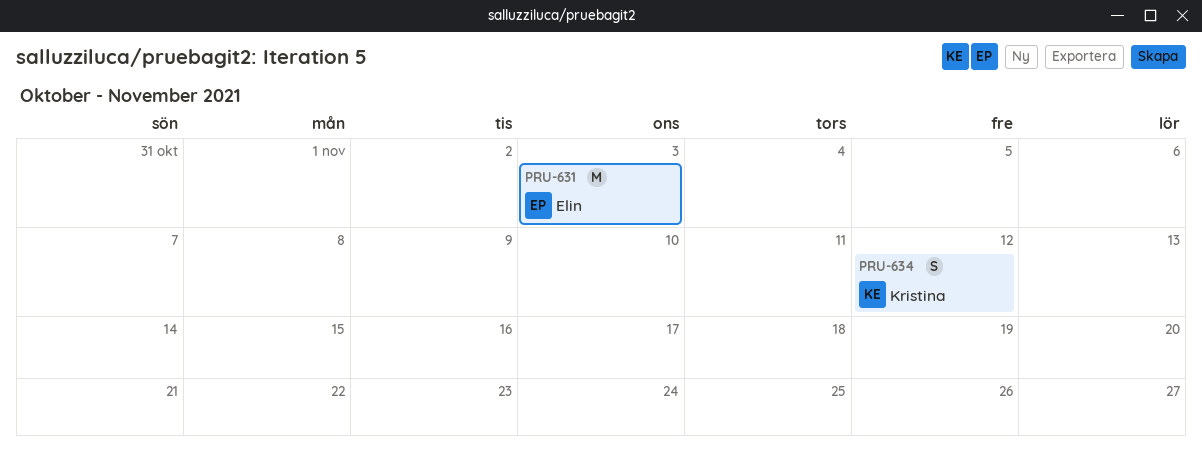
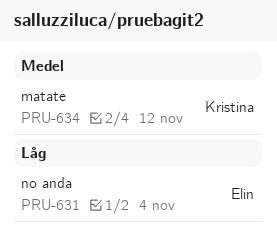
PRU-631, due: Nov 3 -> Nov 4

